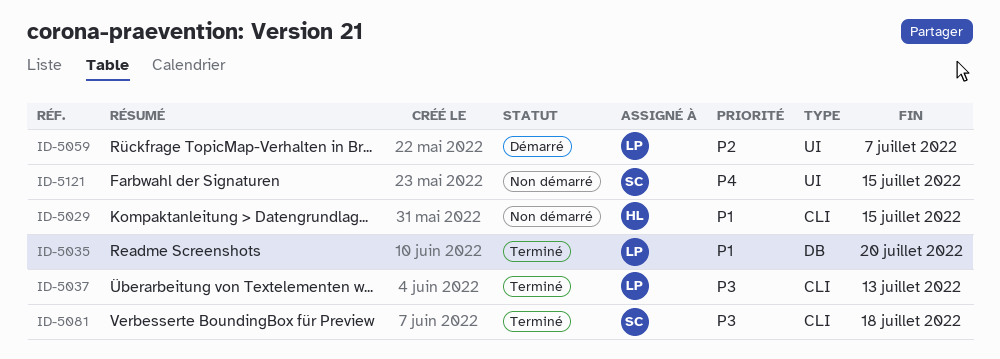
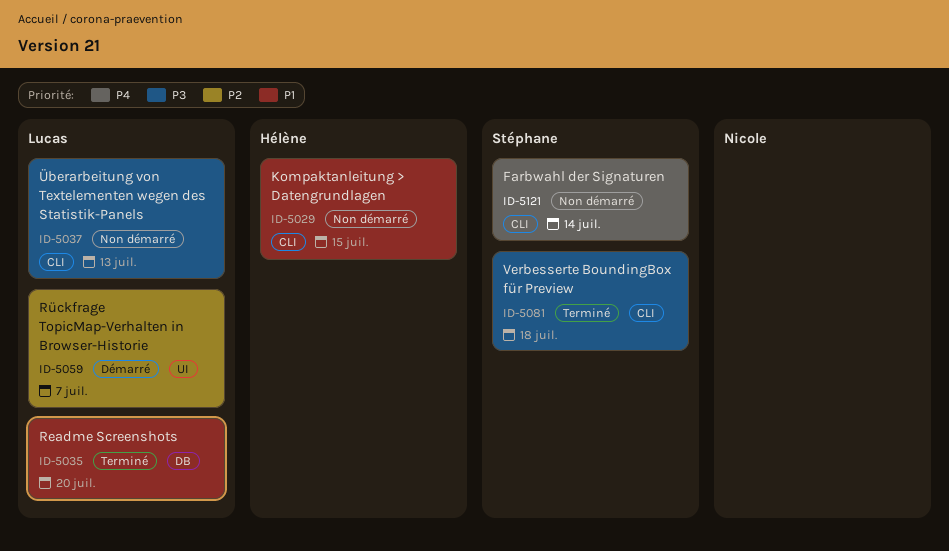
ID-5037, status: Terminé -> Non démarré
ID-5121, label: UI -> CLI
ID-5121, due: Jul 15 -> Jul 14

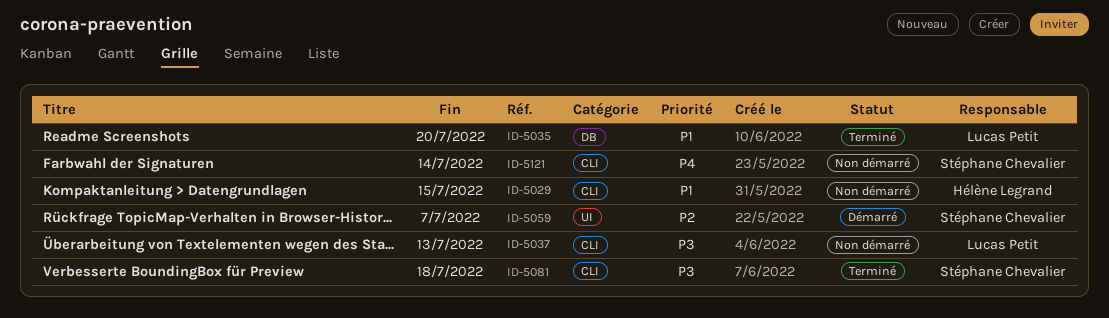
ID-5059, owner: Lucas Petit -> Stéphane Chevalier

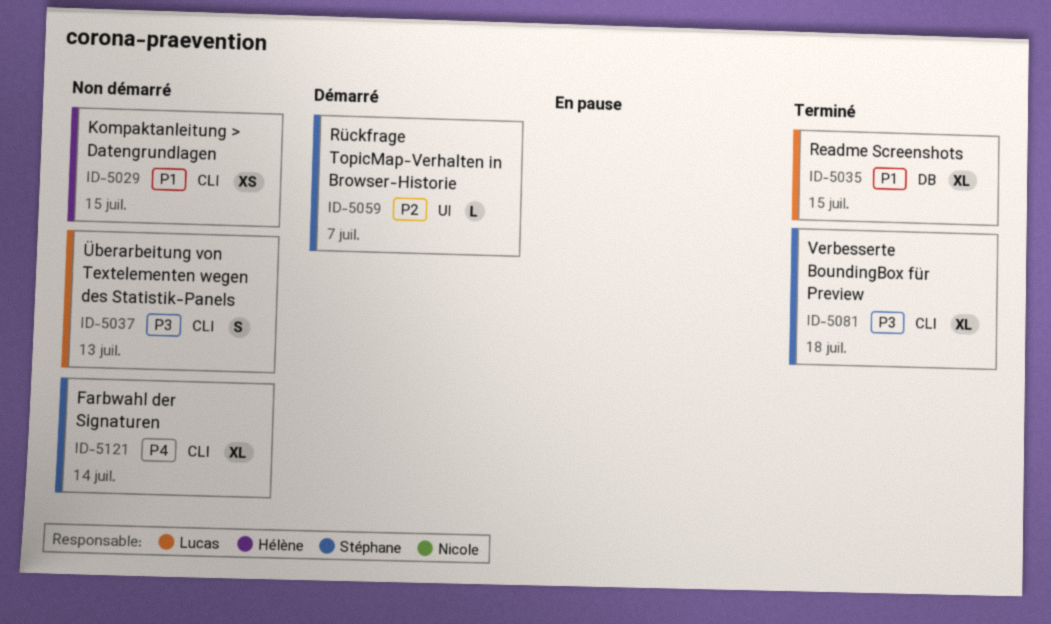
ID-5035, due: Jul 20 -> Jul 15

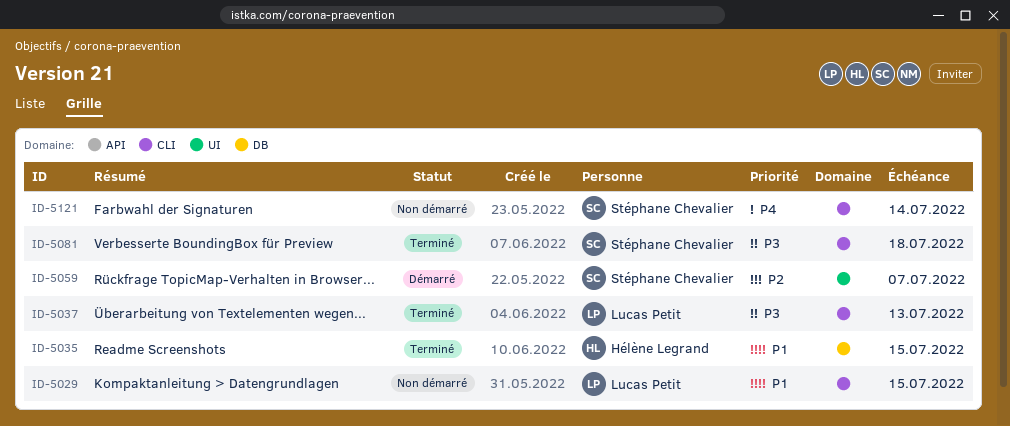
ID-5029, owner: Hélène Legrand -> Lucas Petit
ID-5035, owner: Lucas Petit -> Hélène Legrand
ID-5037, status: Non démarré -> Terminé

